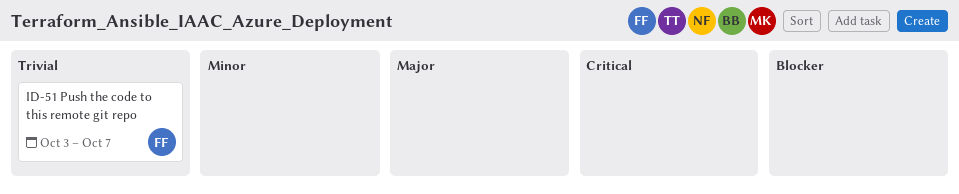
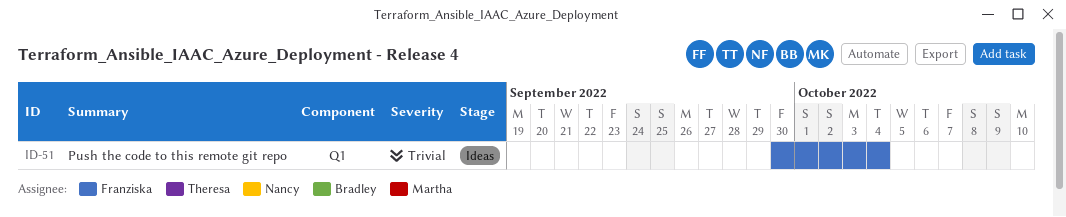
ID-51, start: Oct 3 -> Sep 30
ID-51, due: Oct 7 -> Oct 4

